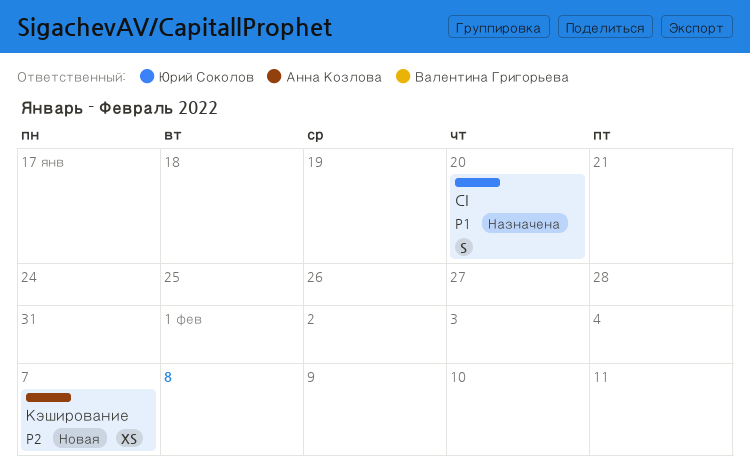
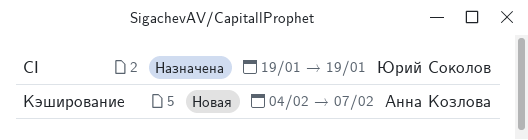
CI, due: Jan 20 -> Jan 19

